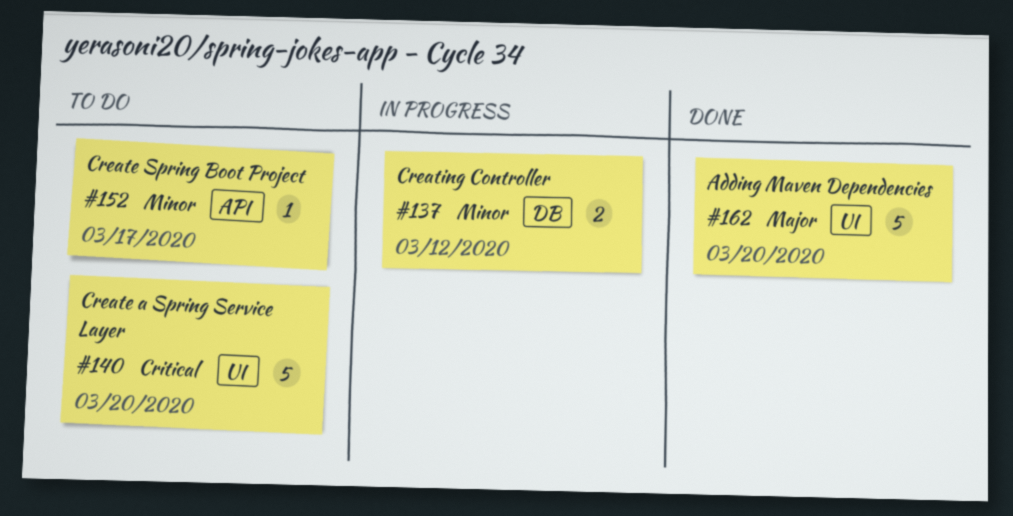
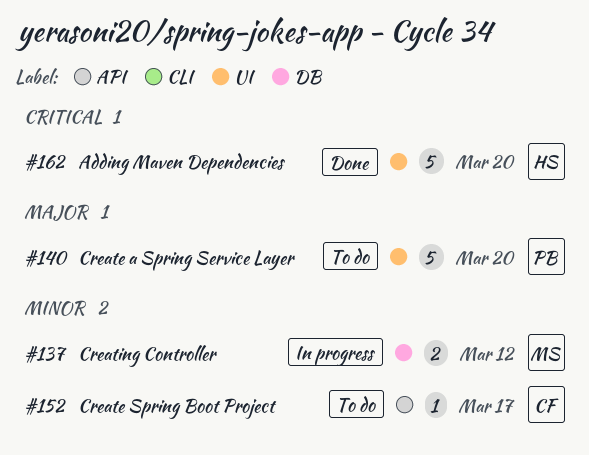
#140, priority: Critical -> Major
#162, priority: Major -> Critical

